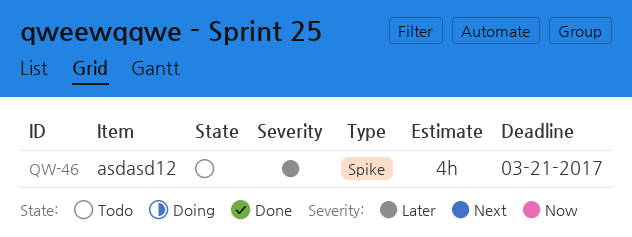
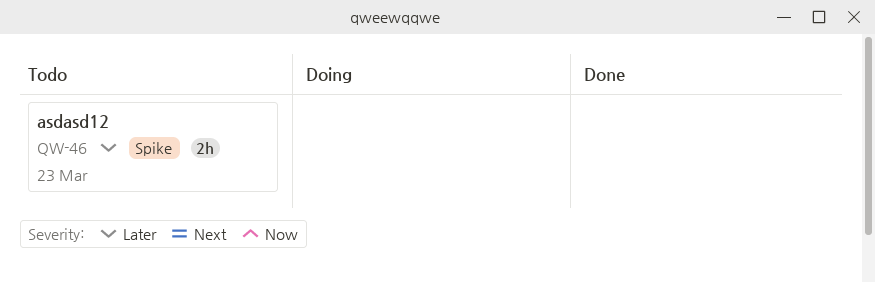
QW-46, estimate: 4h -> 2h
QW-46, due: Mar 21 -> Mar 23

